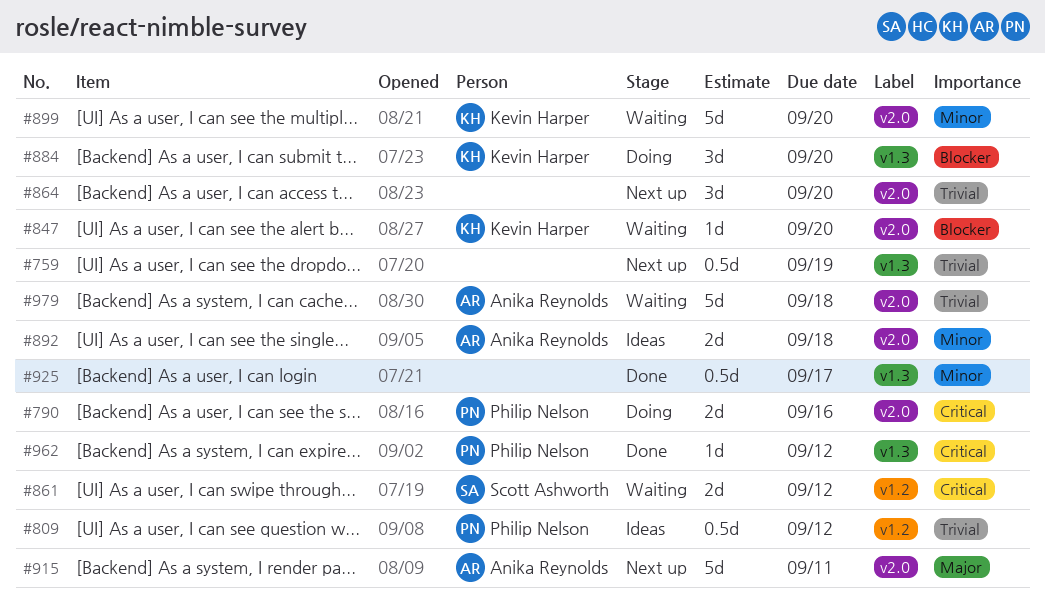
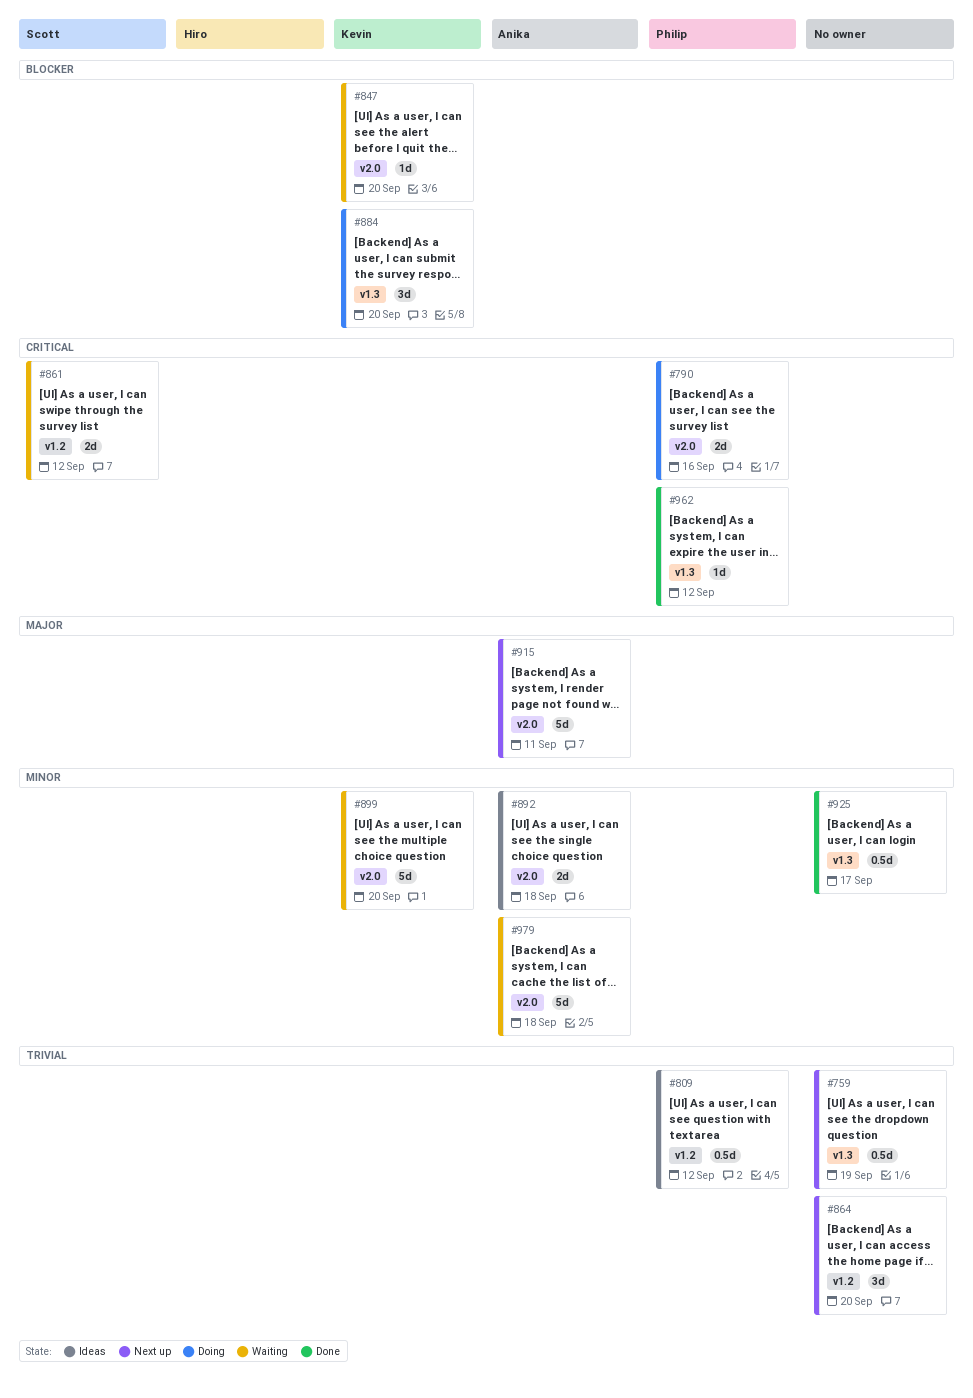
#864, label: v2.0 -> v1.2
#979, priority: Trivial -> Minor

